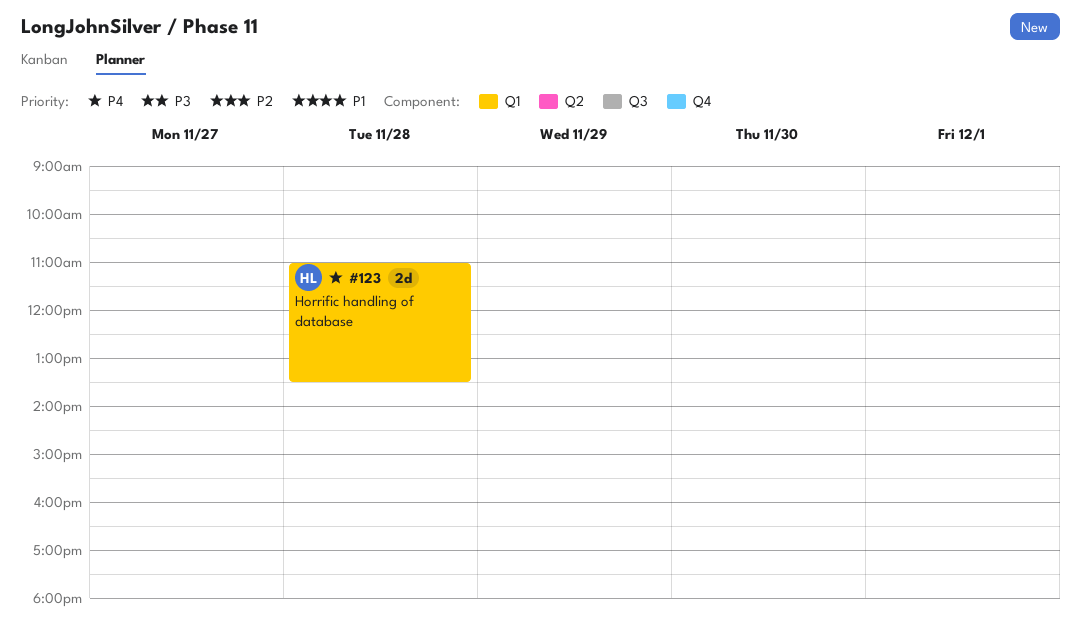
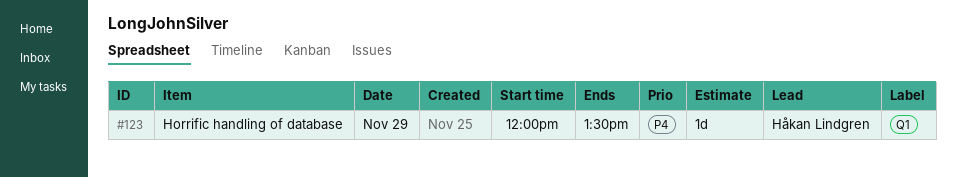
#123, estimate: 2d -> 1d
#123, day: Nov 28 -> Nov 29
#123, begins: 11:00 -> 12:00

